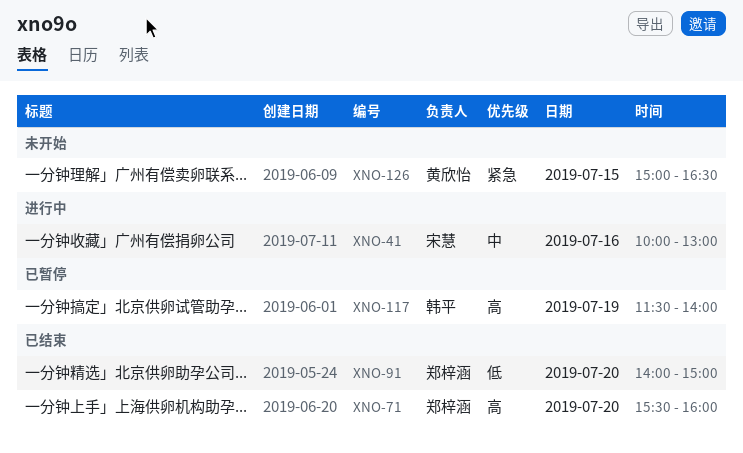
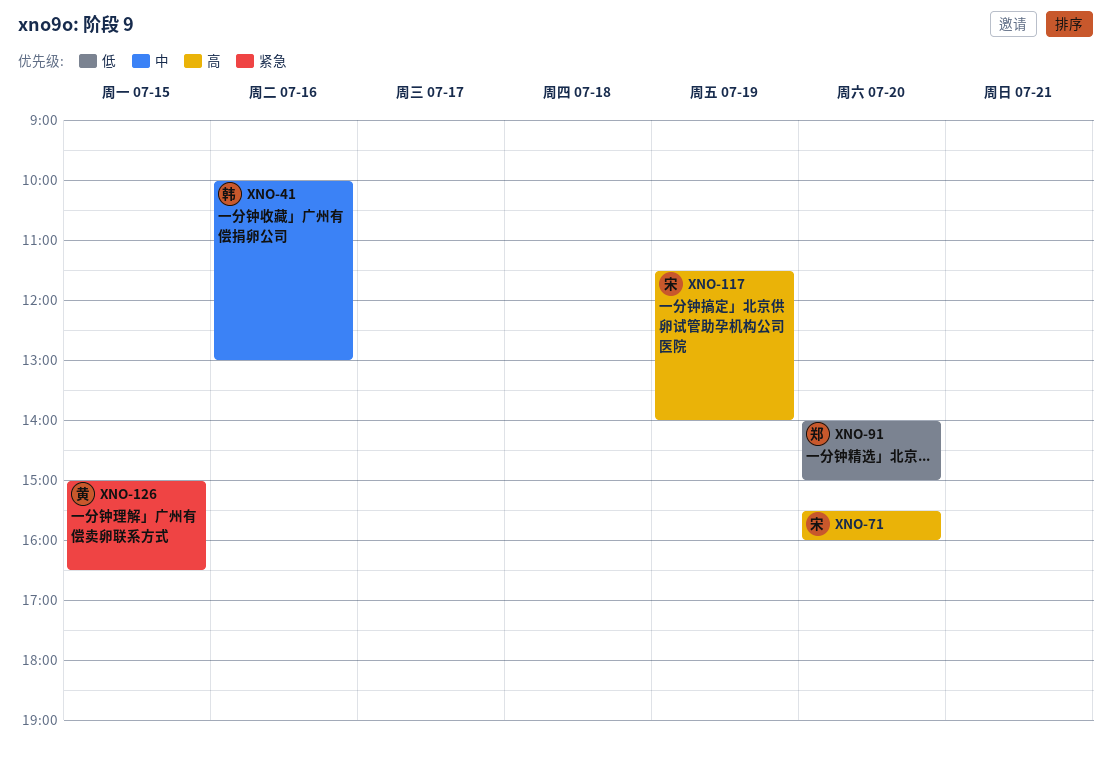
XNO-41, owner: 宋慧 -> 韩平
XNO-71, owner: 郑梓涵 -> 宋慧
XNO-117, owner: 韩平 -> 宋慧

